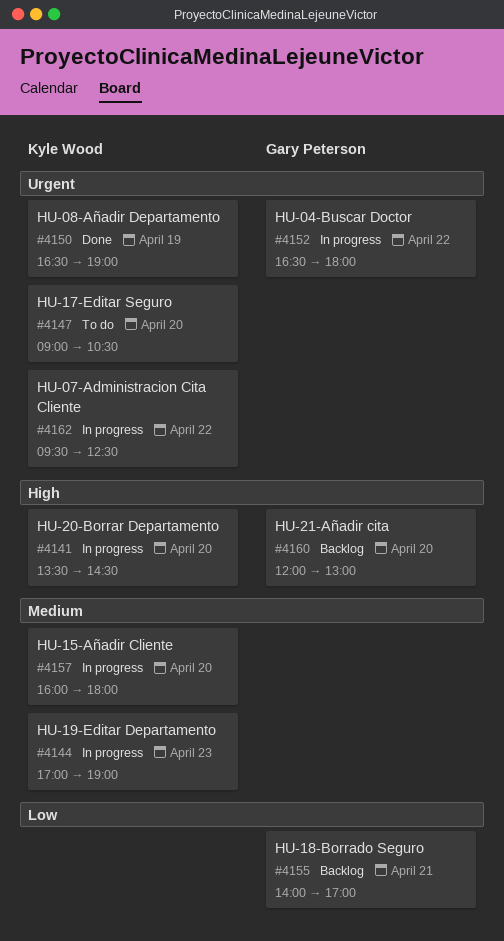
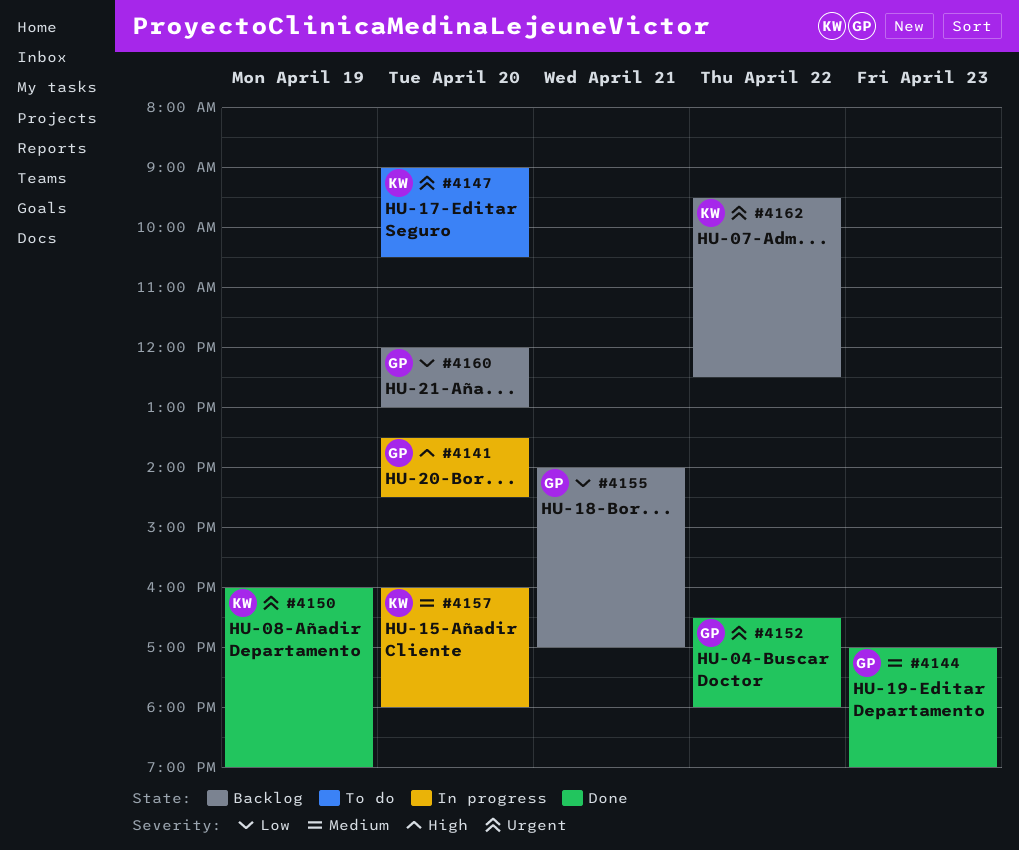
#4141, owner: Kyle Wood -> Gary Peterson
#4144, status: In progress -> Done
#4144, owner: Kyle Wood -> Gary Peterson
#4150, begins: 16:30 -> 16:00
#4152, status: In progress -> Done
#4160, priority: High -> Low
#4162, status: In progress -> Backlog

